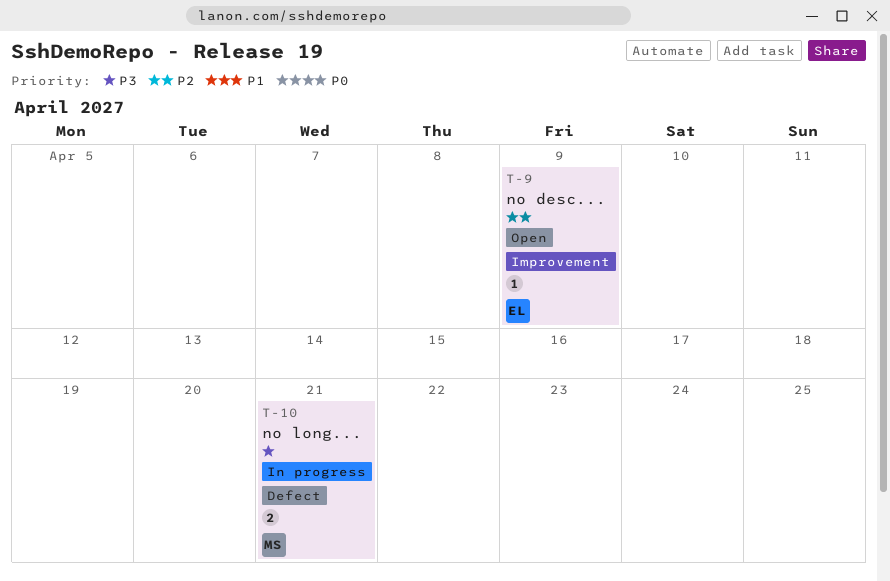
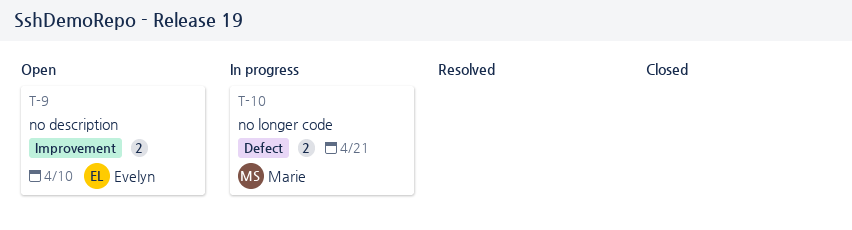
T-9, estimate: 1 -> 2
T-9, due: Apr 9 -> Apr 10

